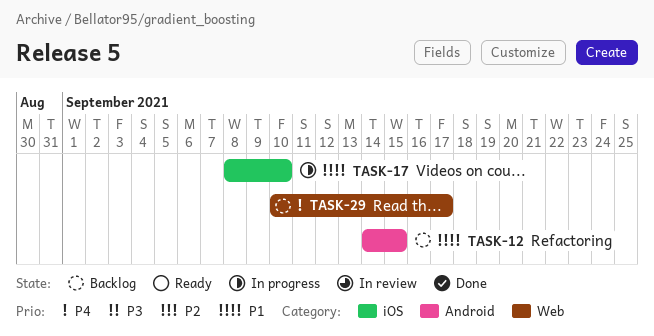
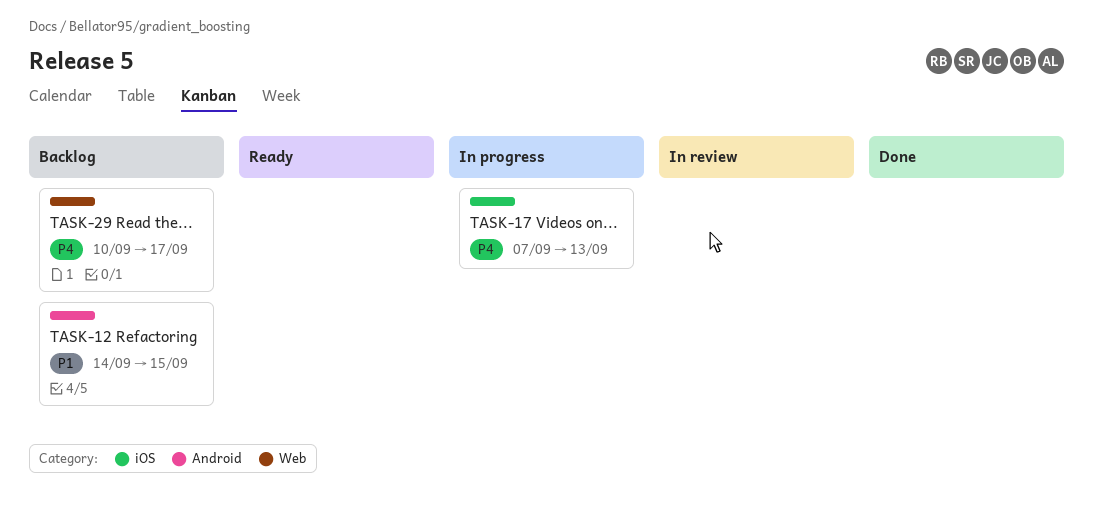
TASK-17, priority: P1 -> P4
TASK-17, start: Sep 8 -> Sep 7
TASK-17, due: Sep 10 -> Sep 13

